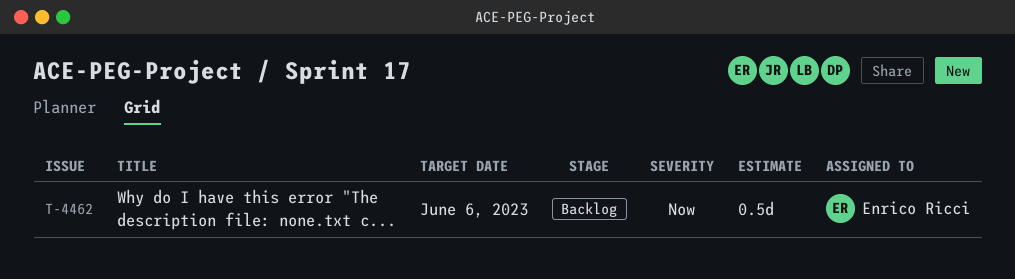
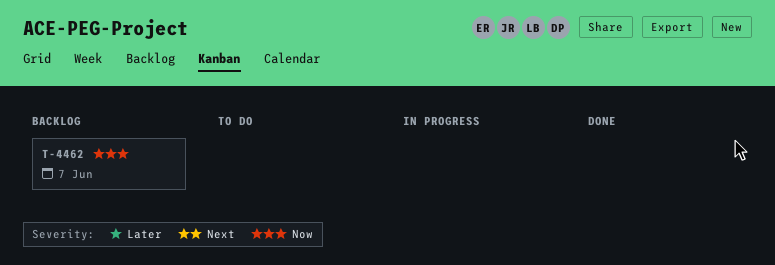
T-4462, due: Jun 6 -> Jun 7

